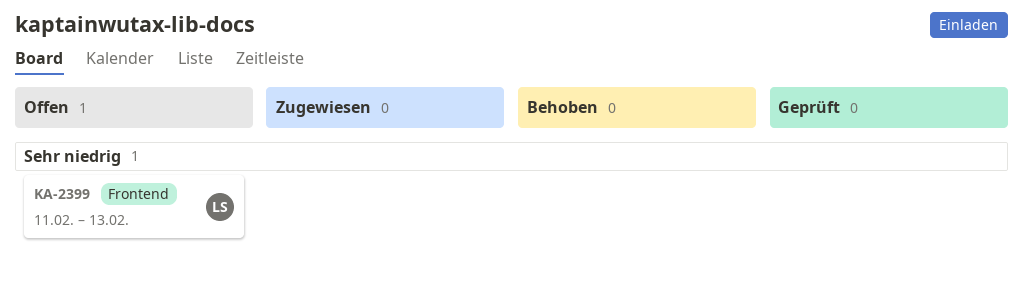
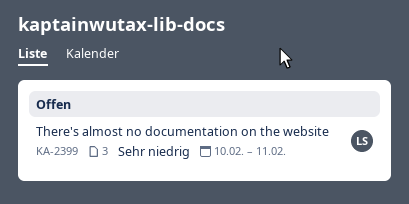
KA-2399, start: Feb 11 -> Feb 10
KA-2399, due: Feb 13 -> Feb 11

